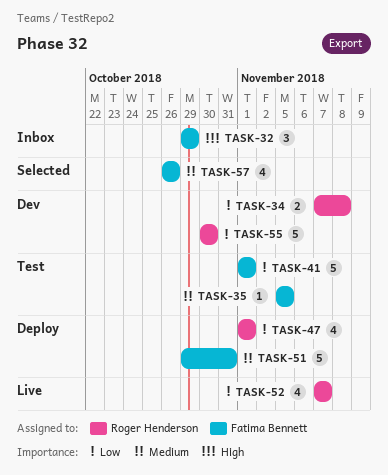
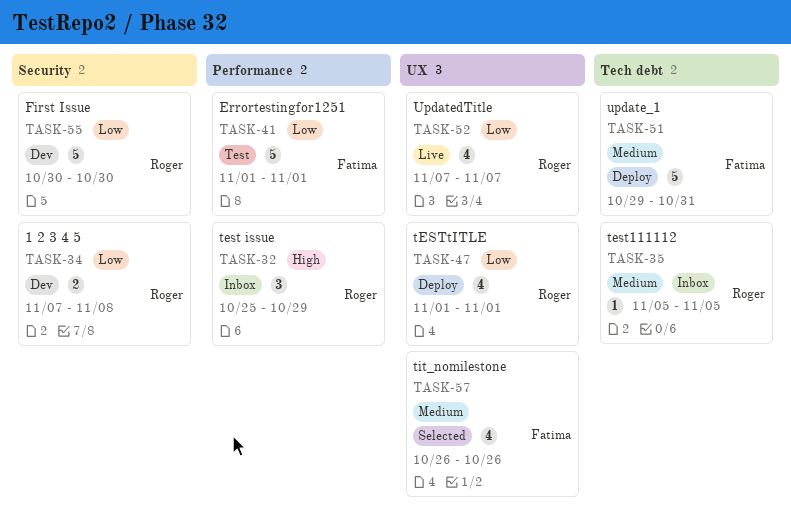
TASK-32, owner: Fatima Bennett -> Roger Henderson
TASK-32, start: Oct 29 -> Oct 25
TASK-35, status: Test -> Inbox
TASK-35, owner: Fatima Bennett -> Roger Henderson

